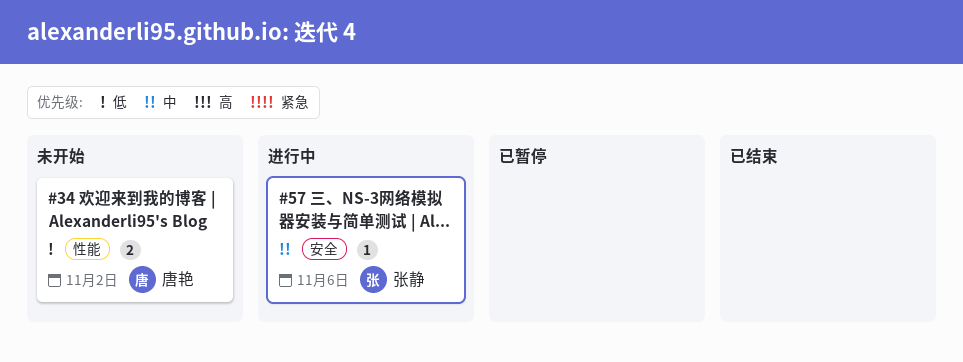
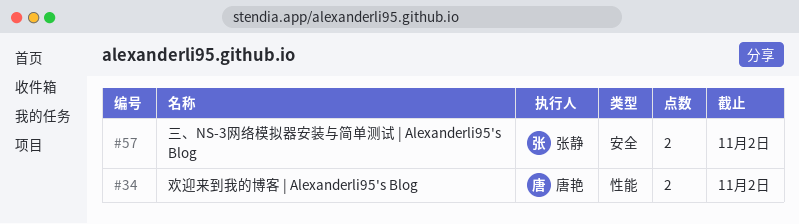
#57, estimate: 1 -> 2
#57, due: Nov 6 -> Nov 2

